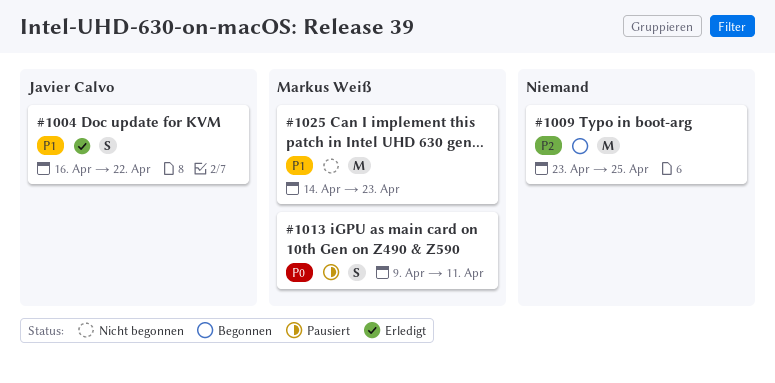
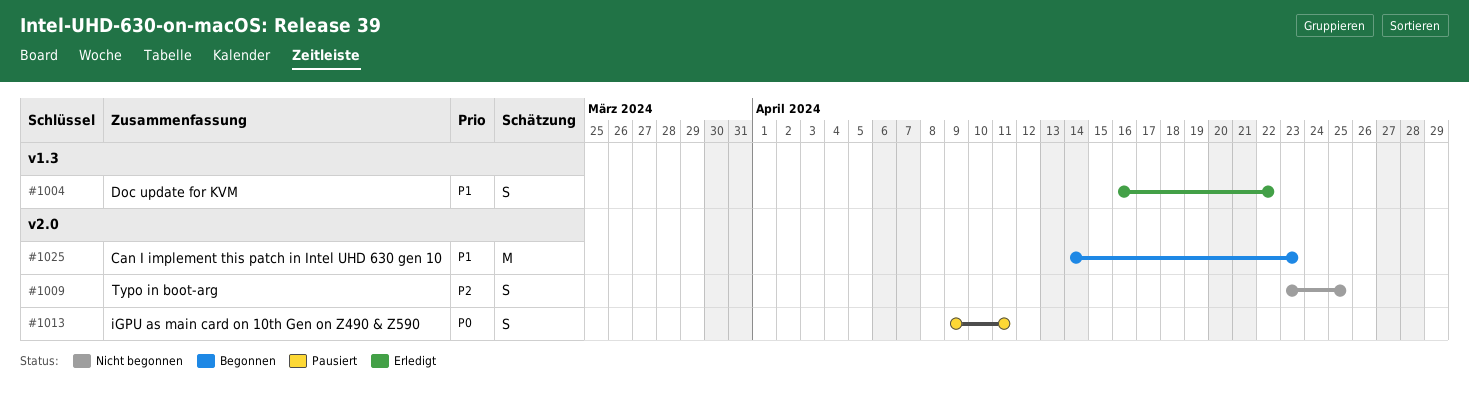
#1009, status: Begonnen -> Nicht begonnen
#1009, estimate: M -> S
#1025, status: Nicht begonnen -> Begonnen

